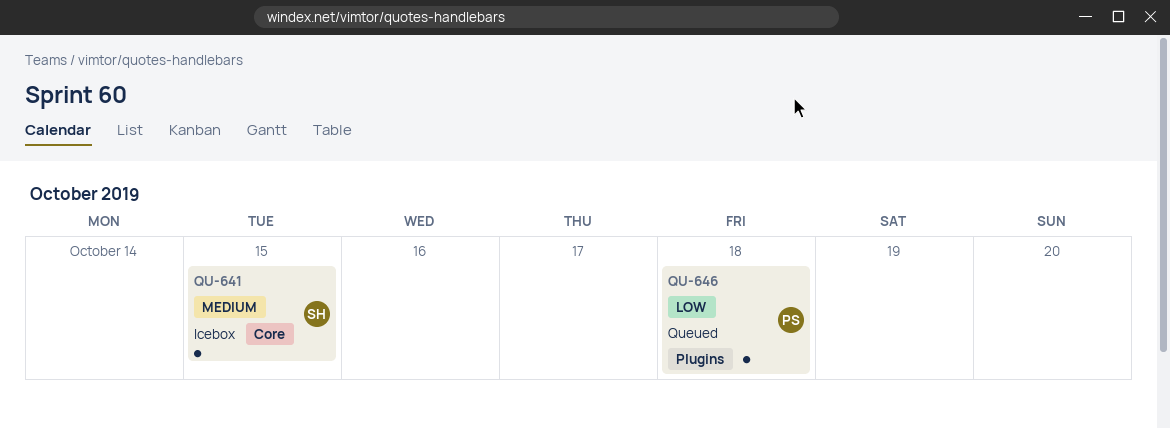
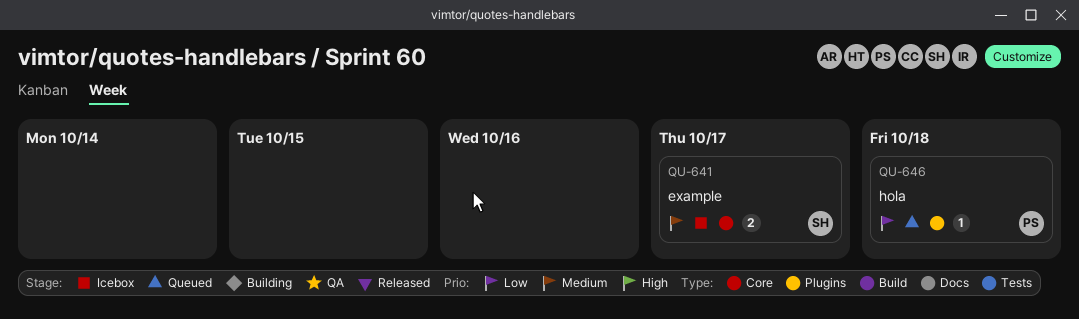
QU-641, estimate: 1 -> 2
QU-641, due: Oct 15 -> Oct 17

